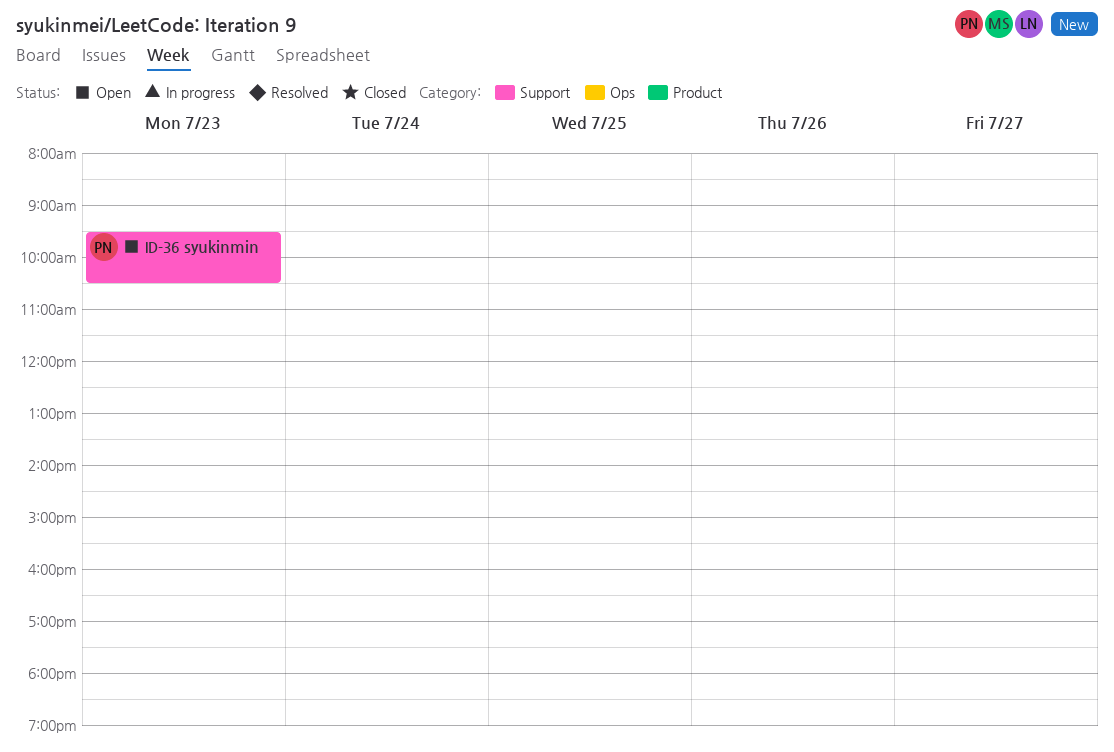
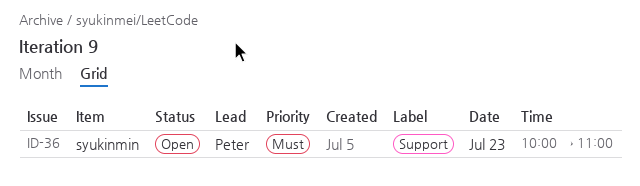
ID-36, begins: 09:30 -> 10:00
ID-36, ends: 10:30 -> 11:00

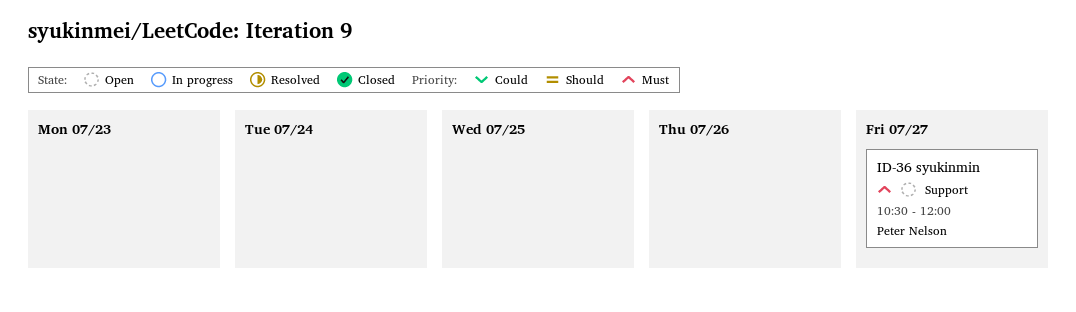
ID-36, day: Jul 23 -> Jul 27
ID-36, begins: 10:00 -> 10:30
ID-36, ends: 11:00 -> 12:00

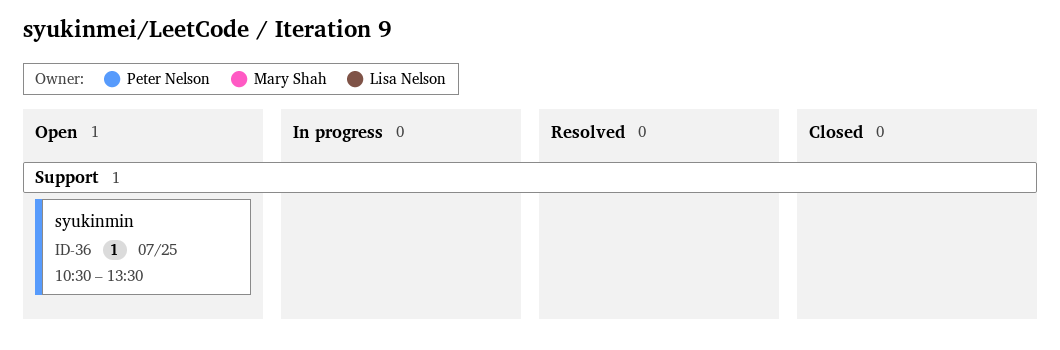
ID-36, day: Jul 27 -> Jul 25
ID-36, ends: 12:00 -> 13:30

